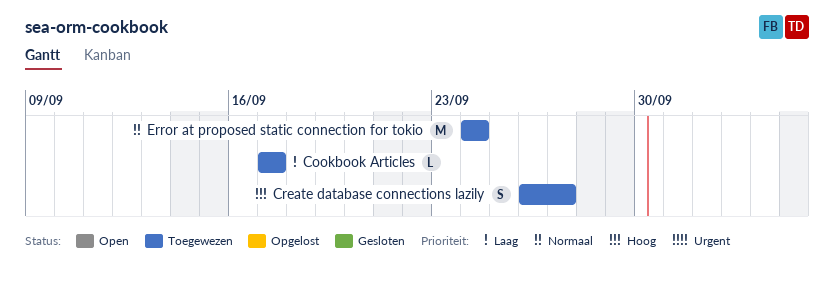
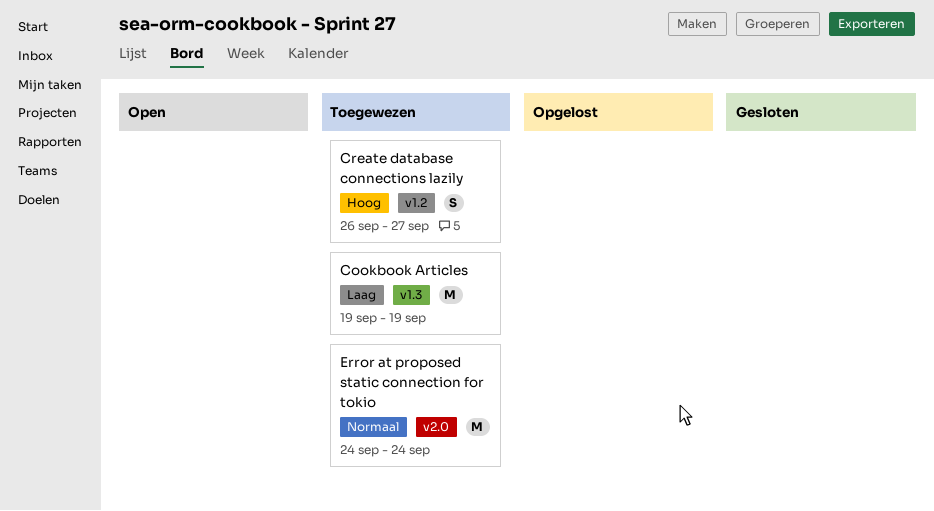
Cookbook Articles, estimate: L -> M
Cookbook Articles, start: Sep 17 -> Sep 19
Cookbook Articles, due: Sep 17 -> Sep 19

